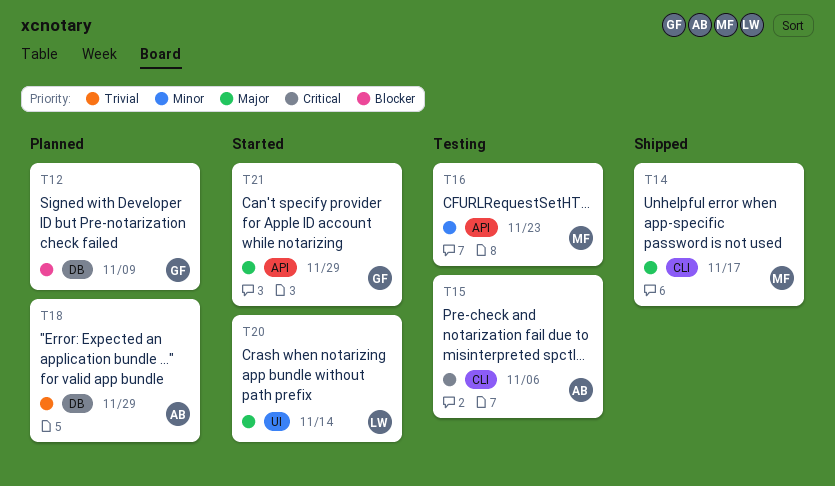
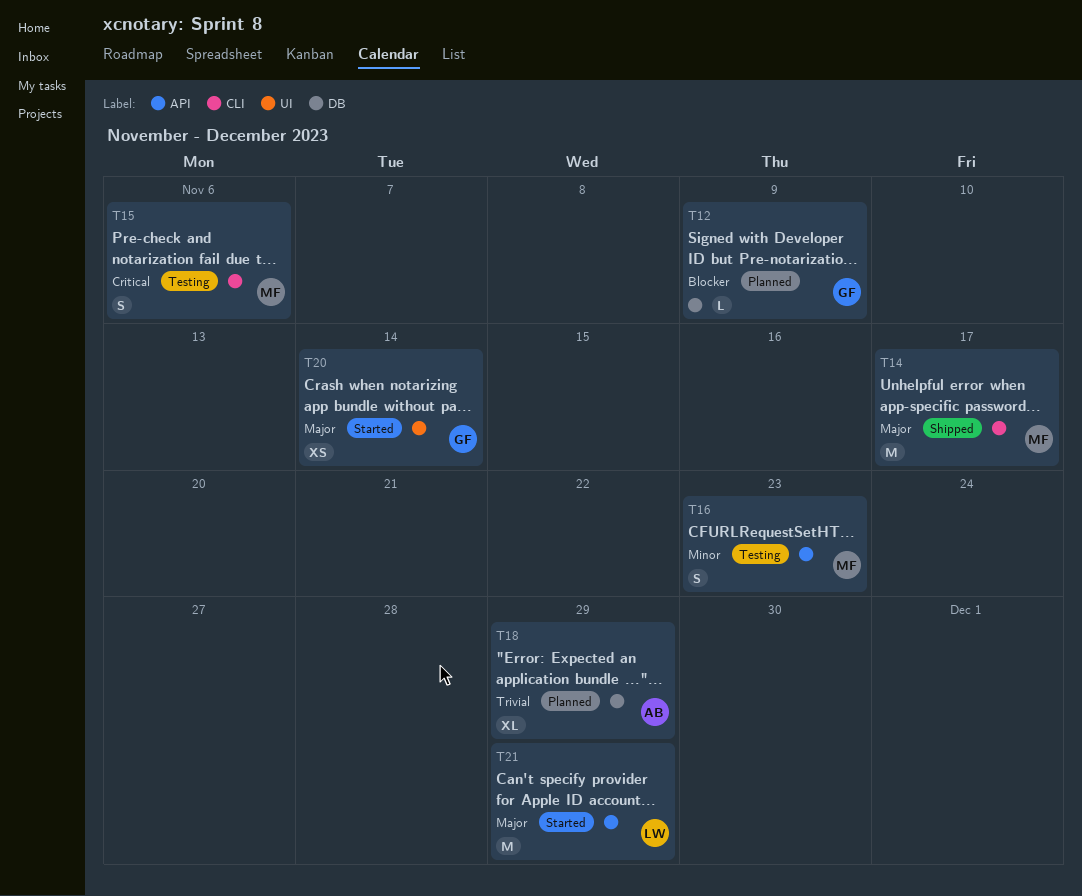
T15, owner: AB -> MF
T20, owner: LW -> GF
T21, owner: GF -> LW

